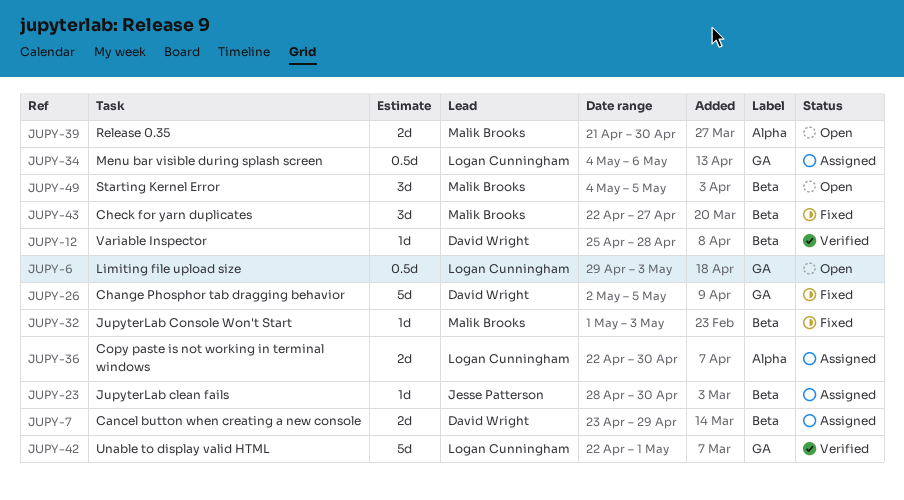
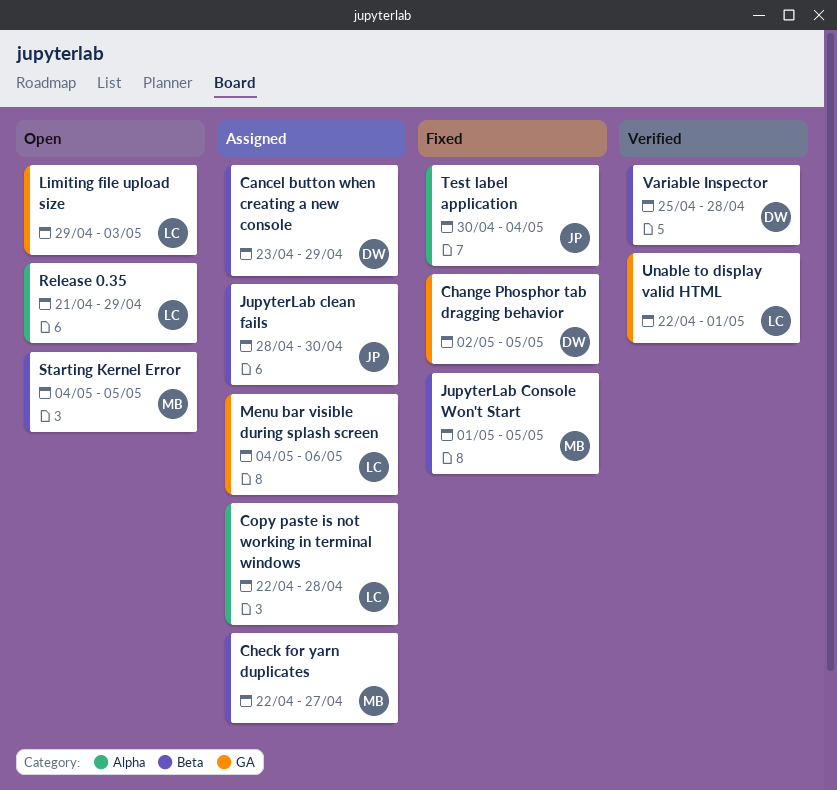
Check for yarn duplicates, status: Fixed -> Assigned
Copy paste is not working in terminal windows, due: Apr 30 -> Apr 28
JupyterLab Console Won't Start, due: May 3 -> May 5
Release 0.35, owner: Malik Brooks -> Logan Cunningham
Release 0.35, due: Apr 30 -> Apr 29
Test label application: none -> present

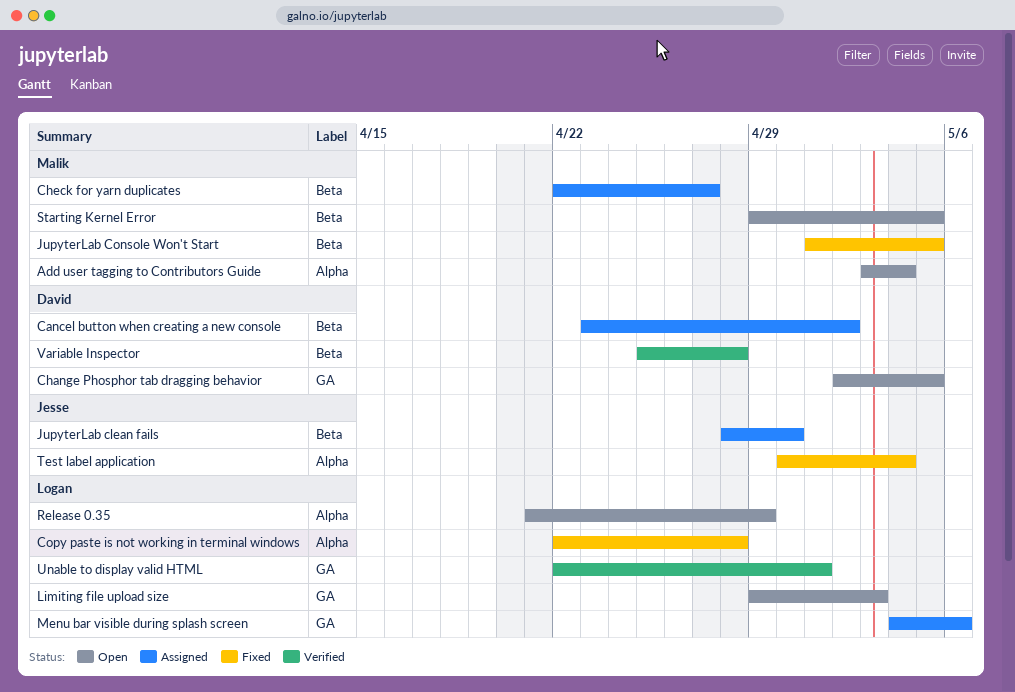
Add user tagging to Contributors Guide: none -> present
Cancel button when creating a new console, due: Apr 29 -> May 2
Change Phosphor tab dragging behavior, status: Fixed -> Open
Copy paste is not working in terminal windows, status: Assigned -> Fixed
Starting Kernel Error, start: May 4 -> Apr 29

